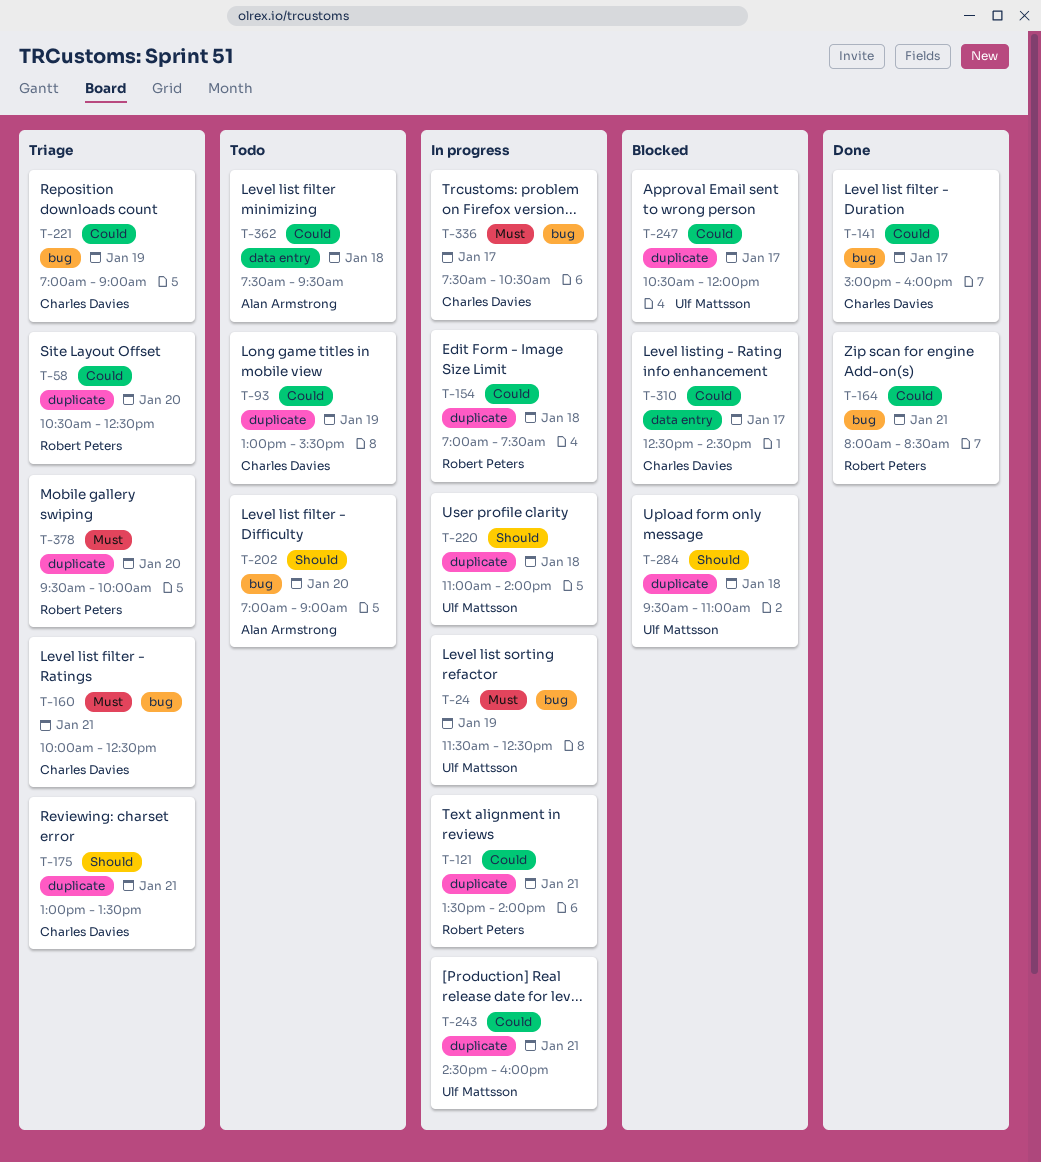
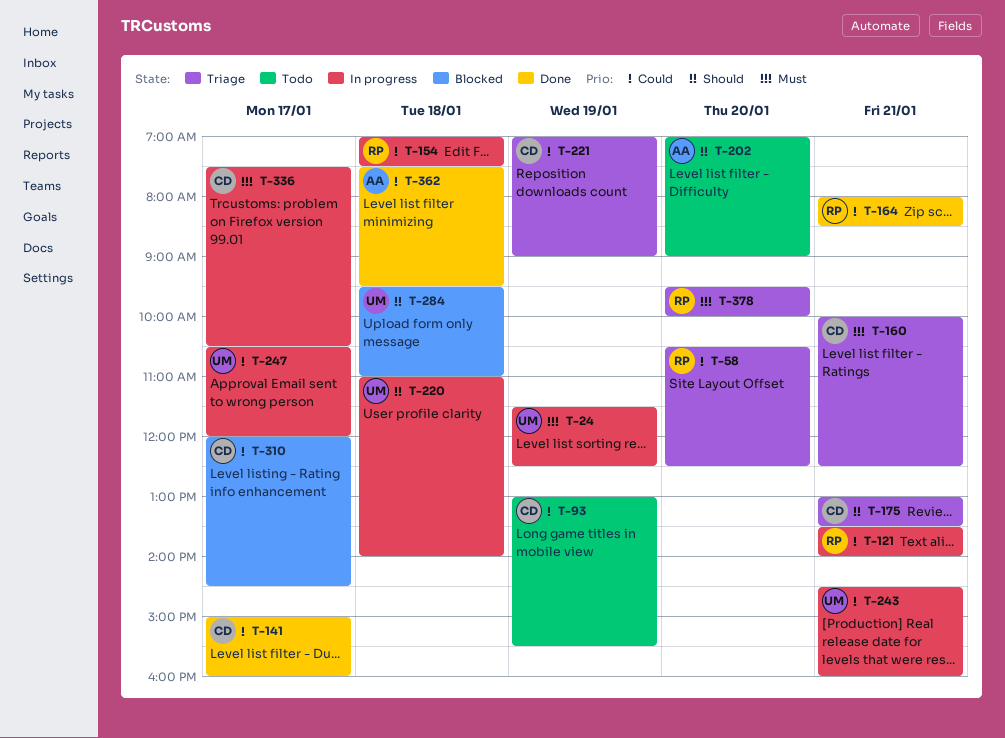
T-247, status: Blocked -> In progress
T-310, begins: 12:30 -> 12:00
T-362, status: Todo -> Done

